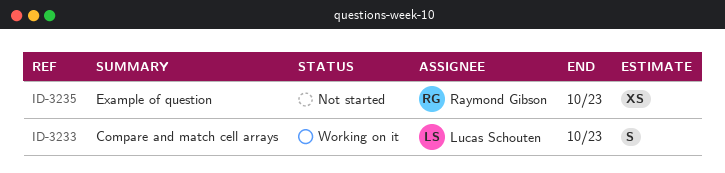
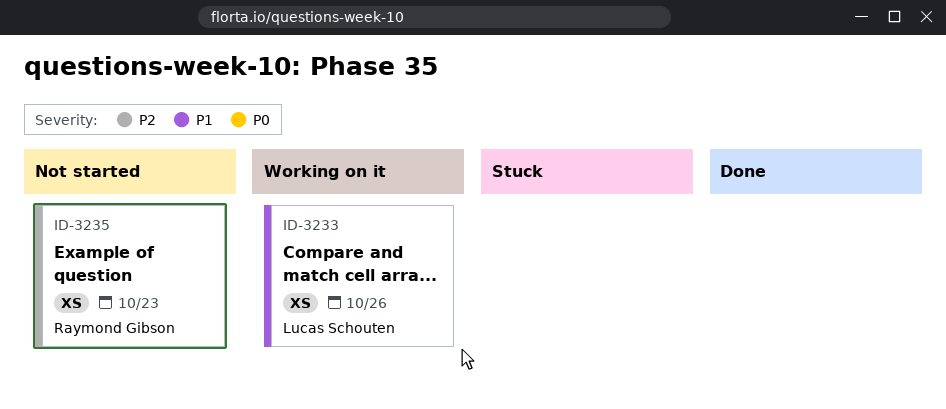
ID-3233, estimate: S -> XS
ID-3233, due: Oct 23 -> Oct 26

